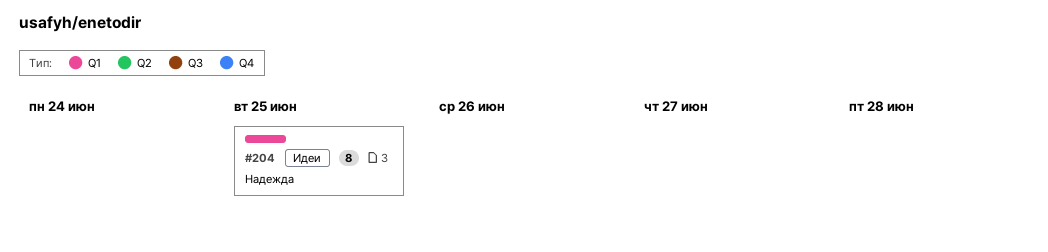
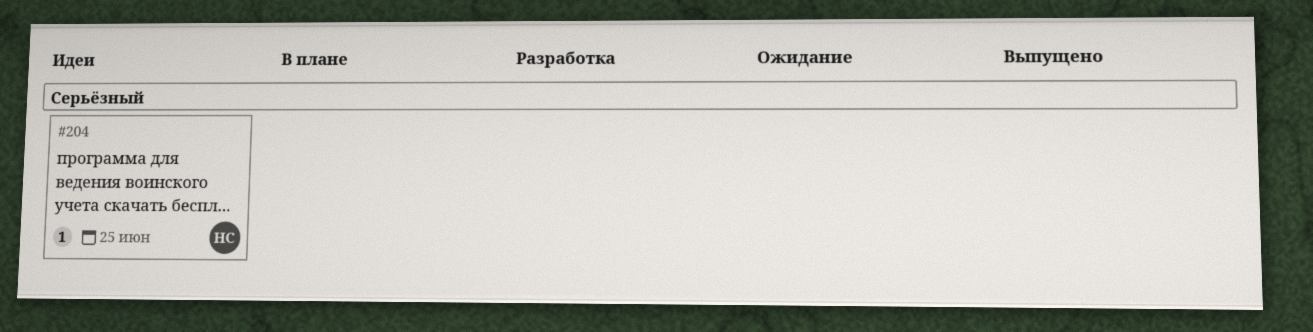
#204, estimate: 8 -> 1

